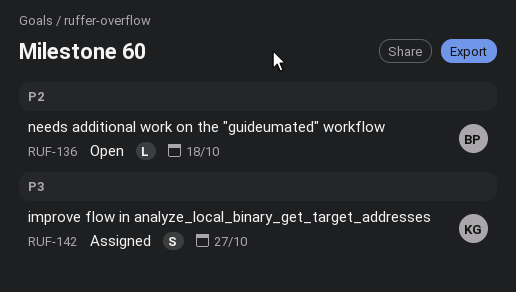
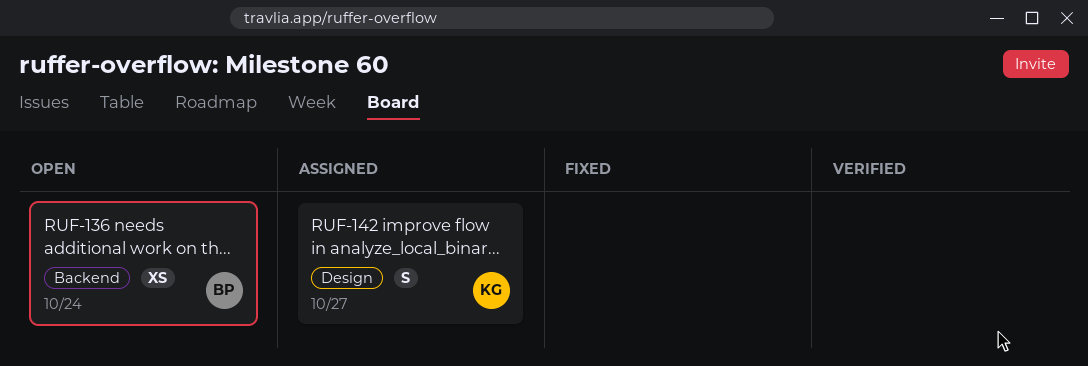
RUF-136, estimate: L -> XS
RUF-136, due: Oct 18 -> Oct 24

